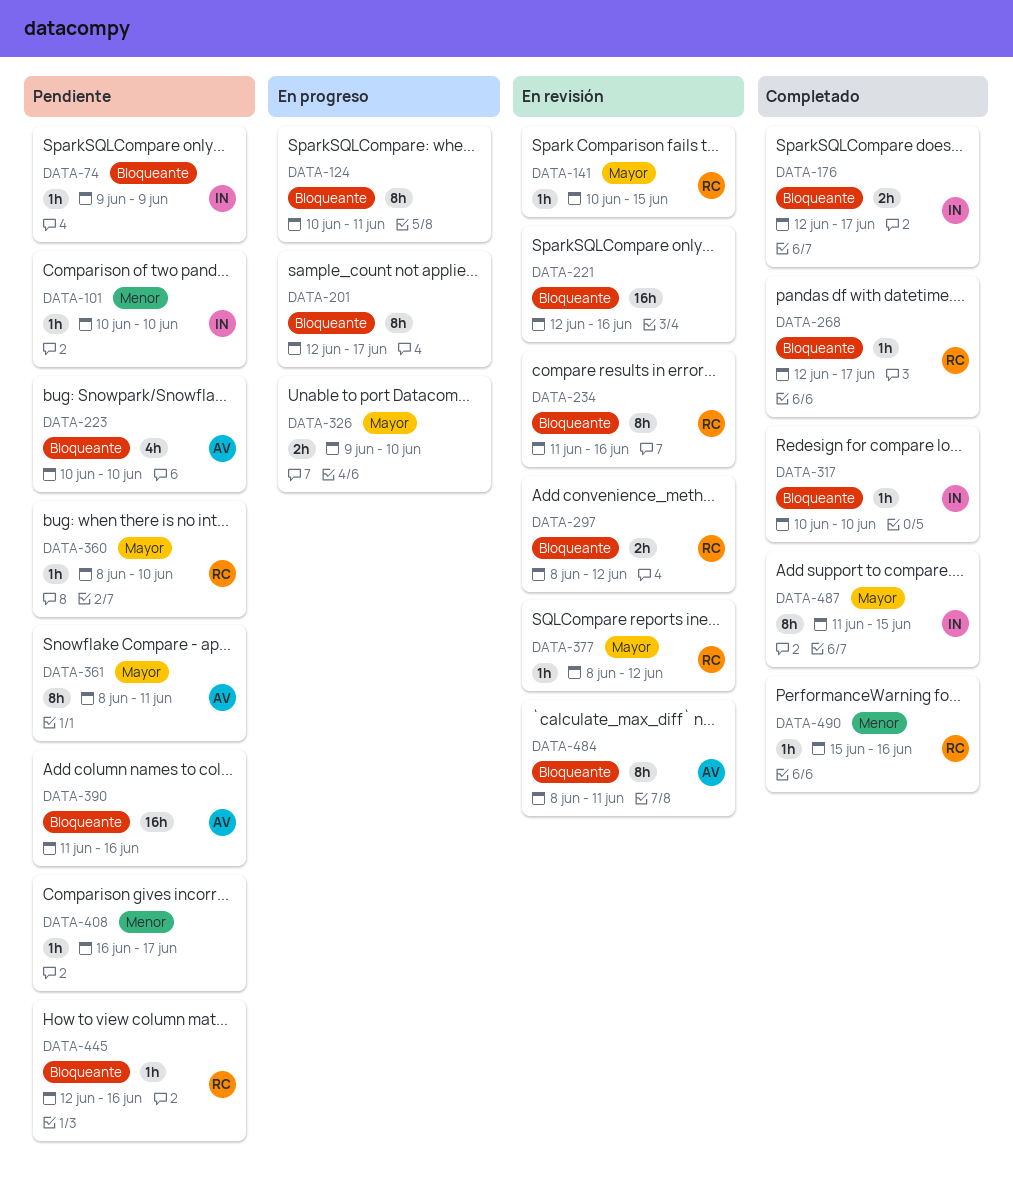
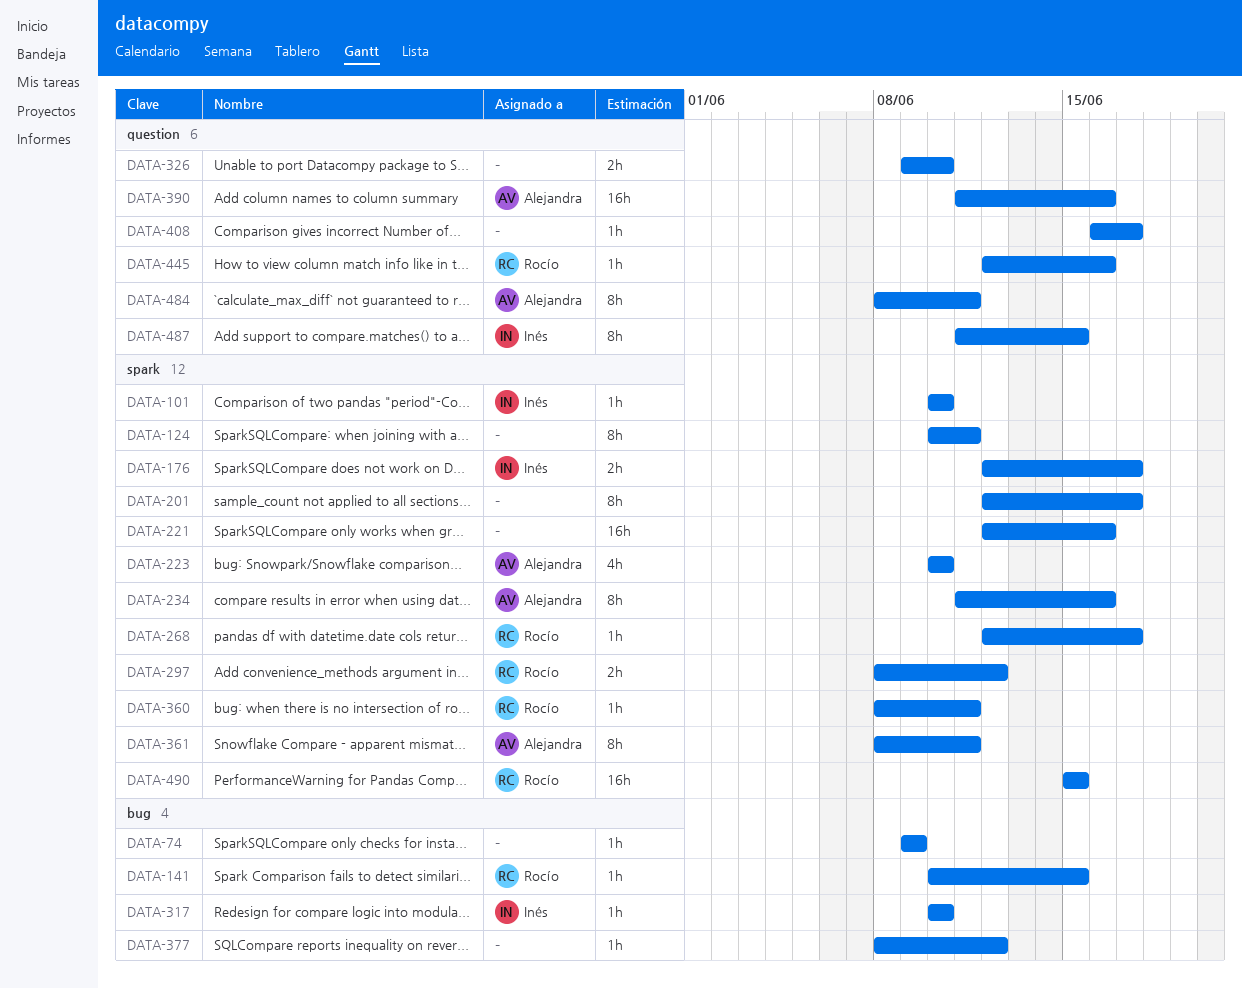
DATA-74, owner: Inés -> none
DATA-234, owner: Rocío -> Alejandra
DATA-360, due: Jun 10 -> Jun 11
DATA-377, owner: Rocío -> none
DATA-490, estimate: 1h -> 16h
DATA-490, due: Jun 16 -> Jun 15

